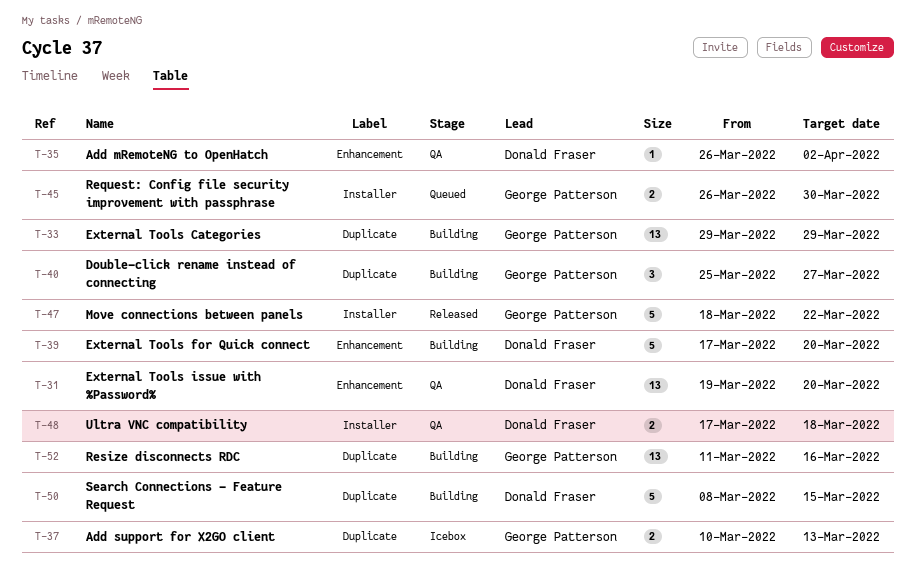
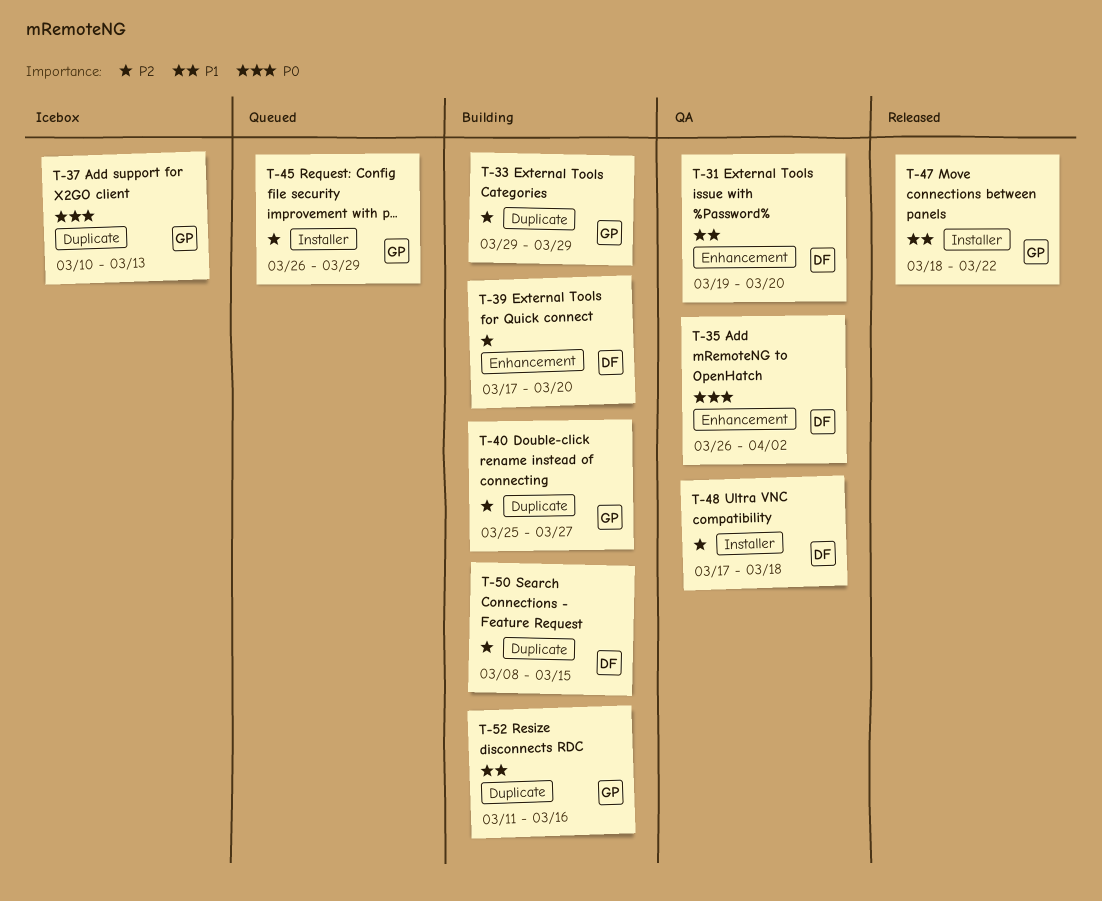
T-45, due: Mar 30 -> Mar 29

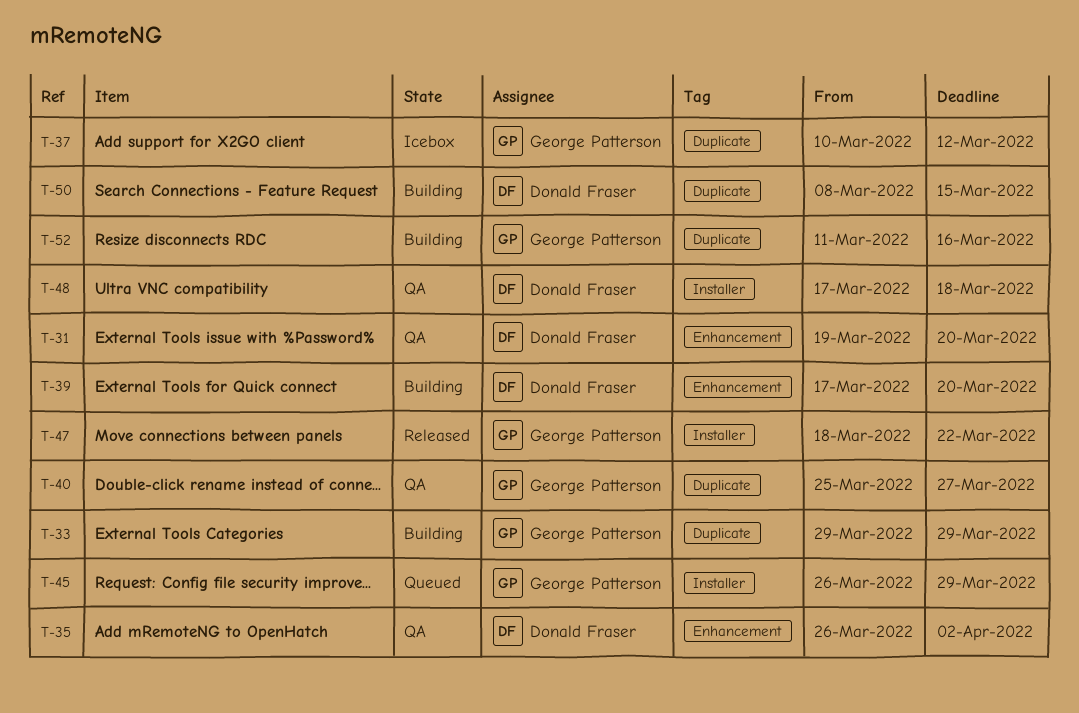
T-37, due: Mar 13 -> Mar 12
T-40, status: Building -> QA

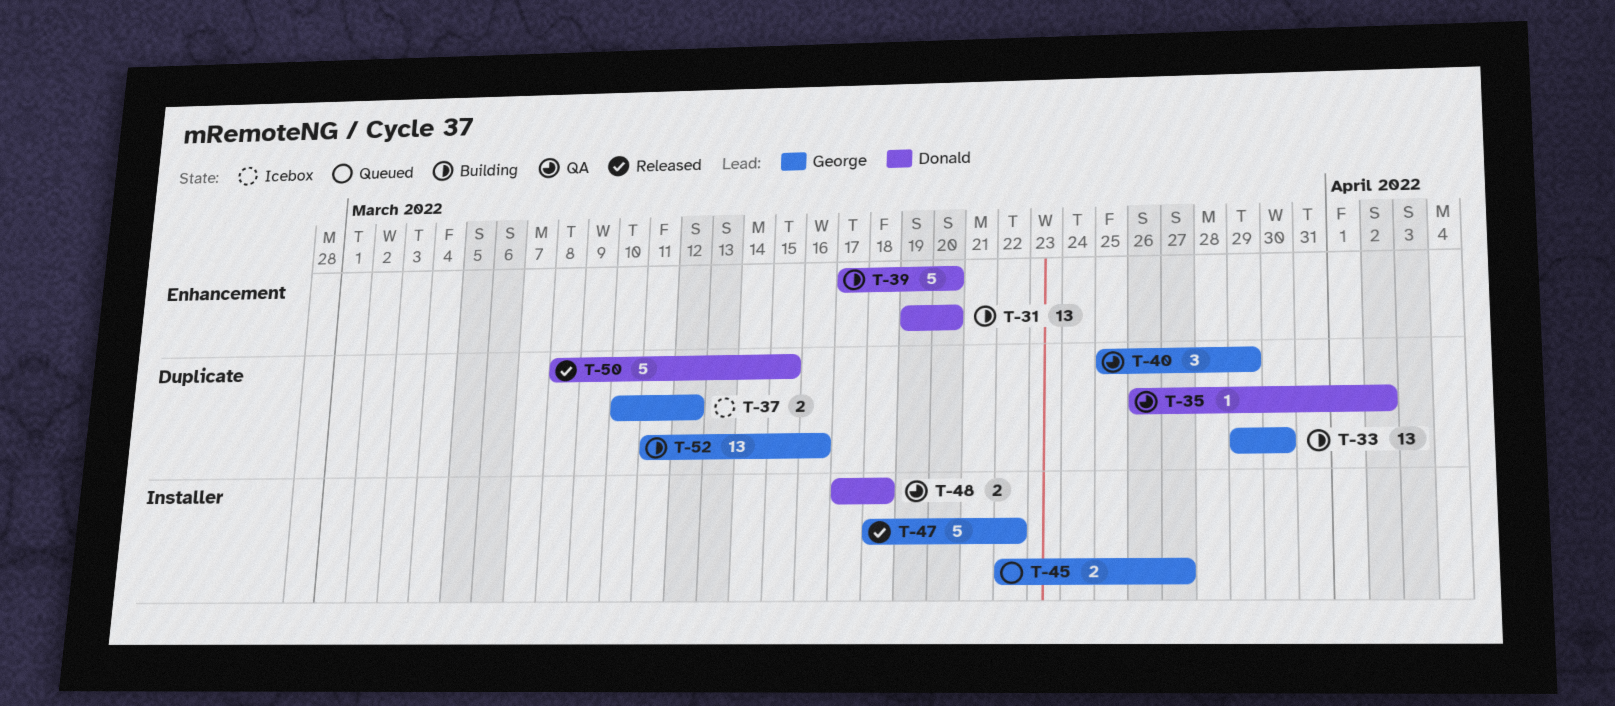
T-31, status: QA -> Building
T-33, due: Mar 29 -> Mar 30
T-35, label: Enhancement -> Duplicate
T-40, due: Mar 27 -> Mar 29
T-45, start: Mar 26 -> Mar 22
T-45, due: Mar 29 -> Mar 27
T-50, status: Building -> Released

